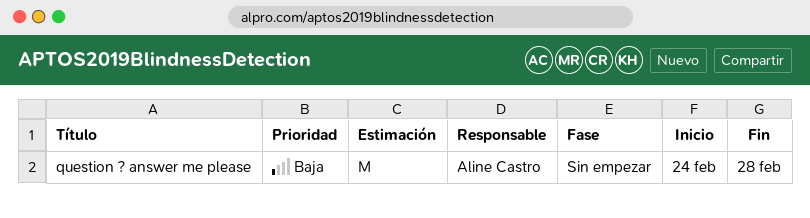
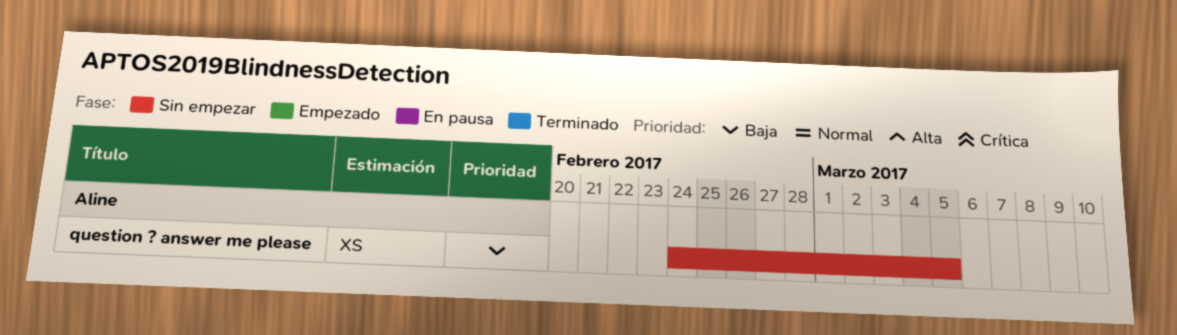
question ? answer me please, estimate: M -> XS
question ? answer me please, due: Feb 28 -> Mar 5

